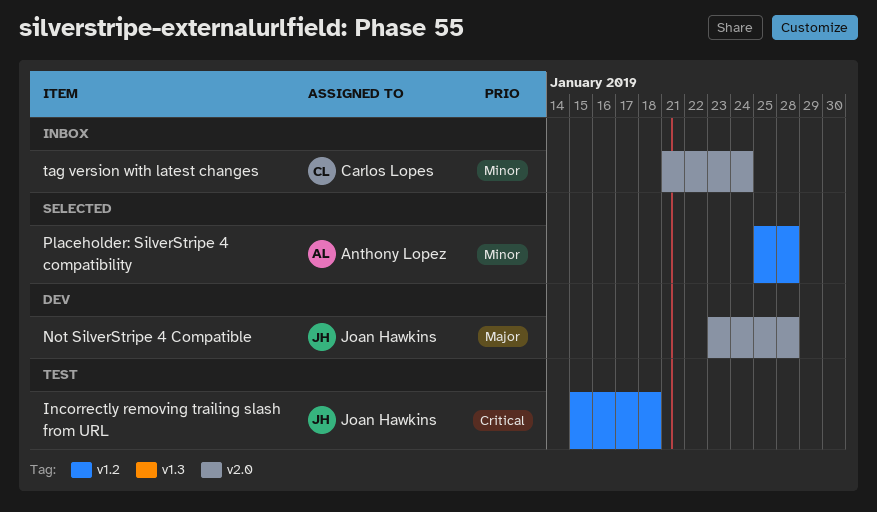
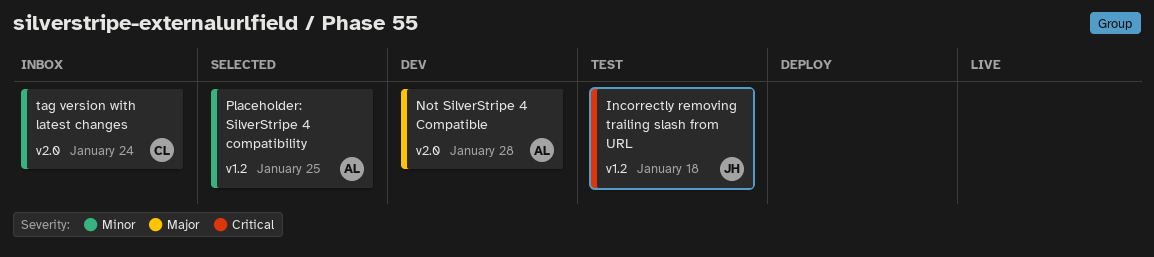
Not SilverStripe 4 Compatible, owner: Joan Hawkins -> Anthony Lopez
Placeholder: SilverStripe 4 compatibility, due: Jan 28 -> Jan 25

